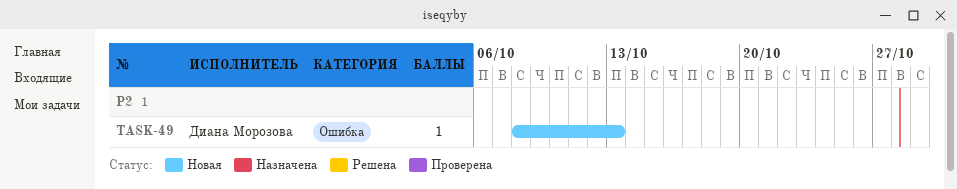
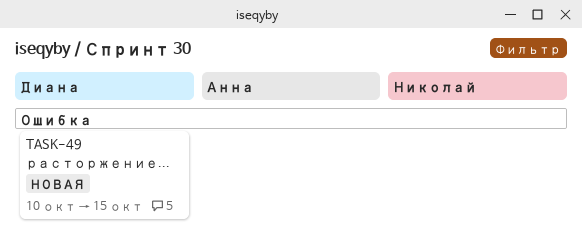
TASK-49, start: Oct 8 -> Oct 10
TASK-49, due: Oct 13 -> Oct 15

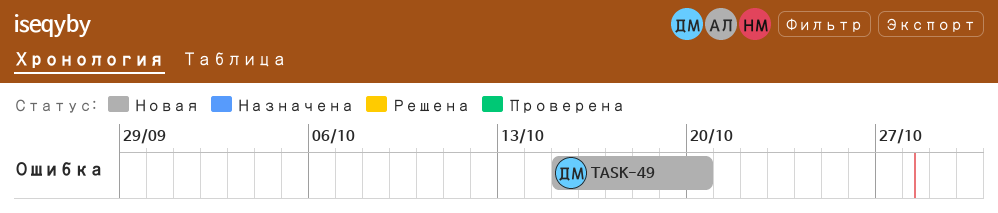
TASK-49, start: Oct 10 -> Oct 15
TASK-49, due: Oct 15 -> Oct 20

